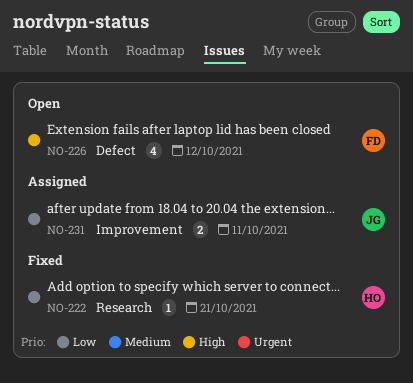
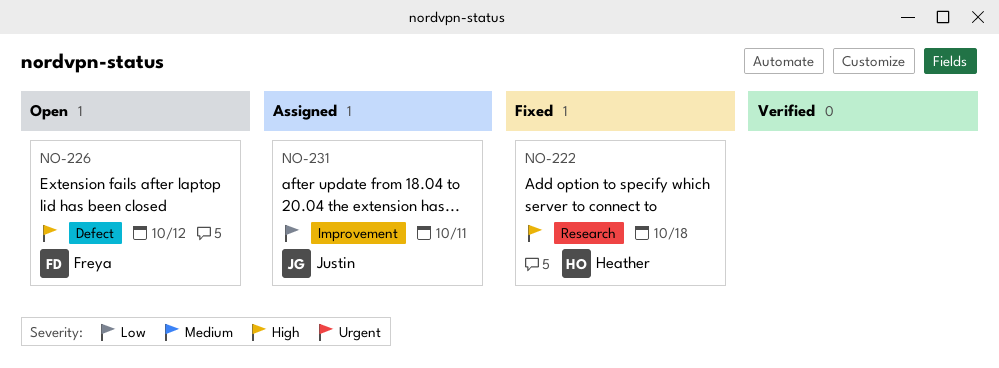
NO-222, priority: Low -> High
NO-222, due: Oct 21 -> Oct 18

